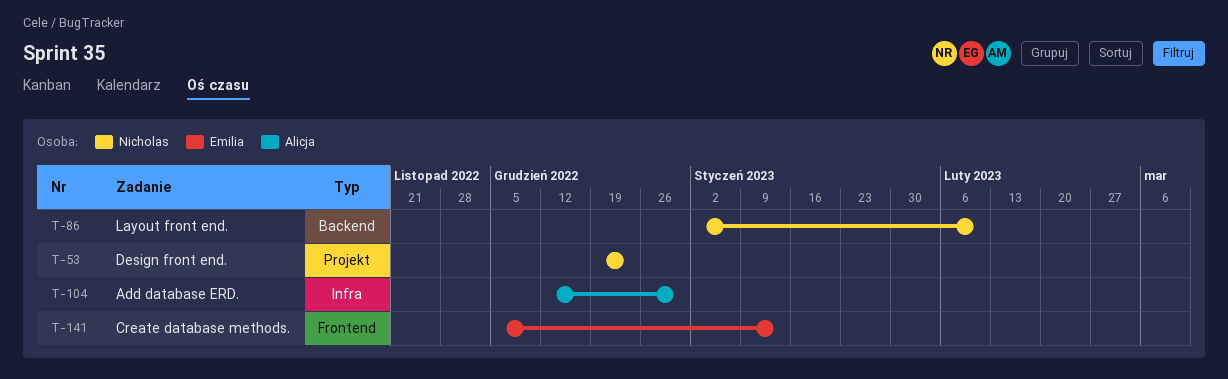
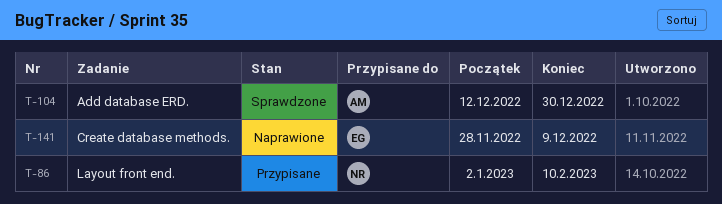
T-53: present -> none
T-141, start: Dec 5 -> Nov 28
T-141, due: Jan 13 -> Dec 9

